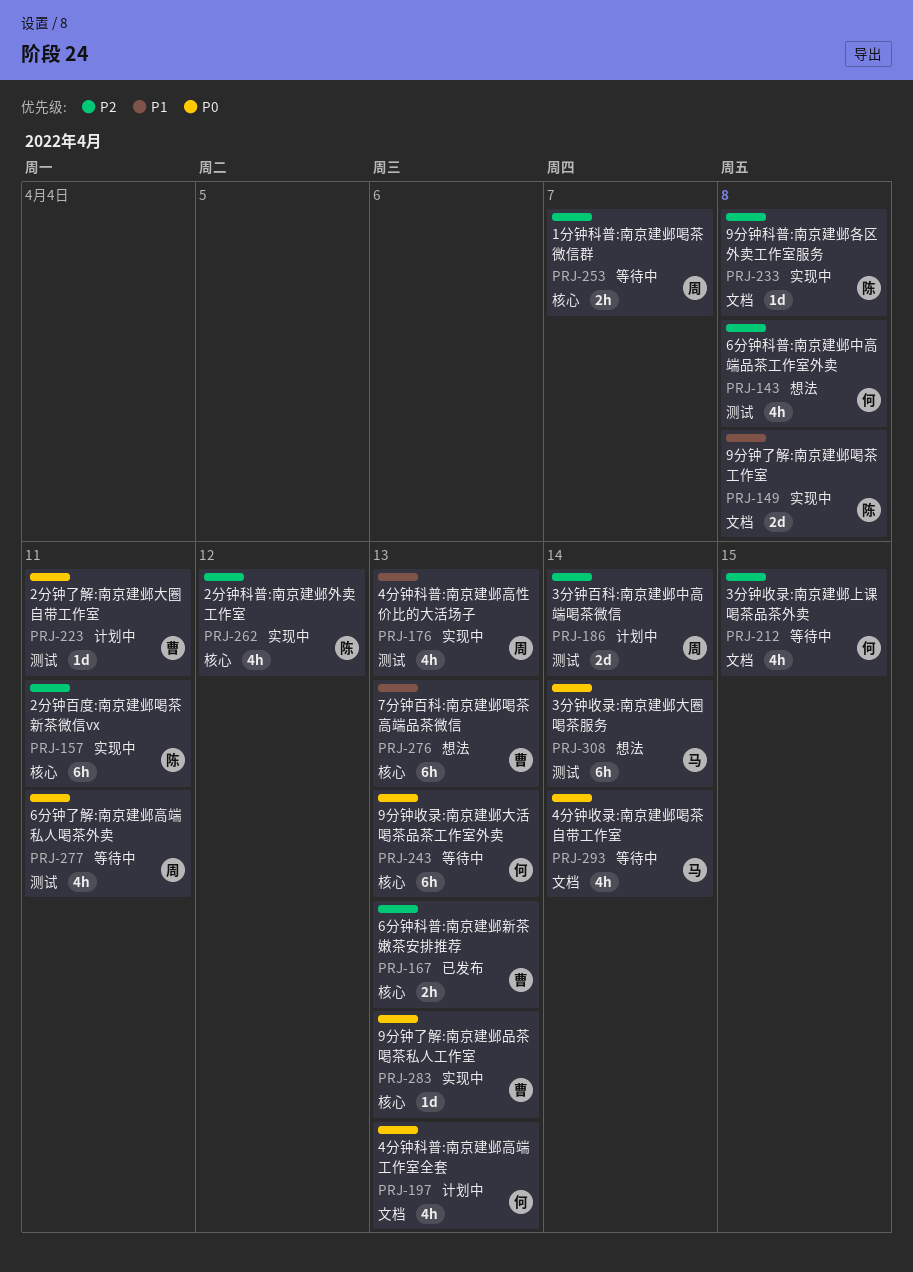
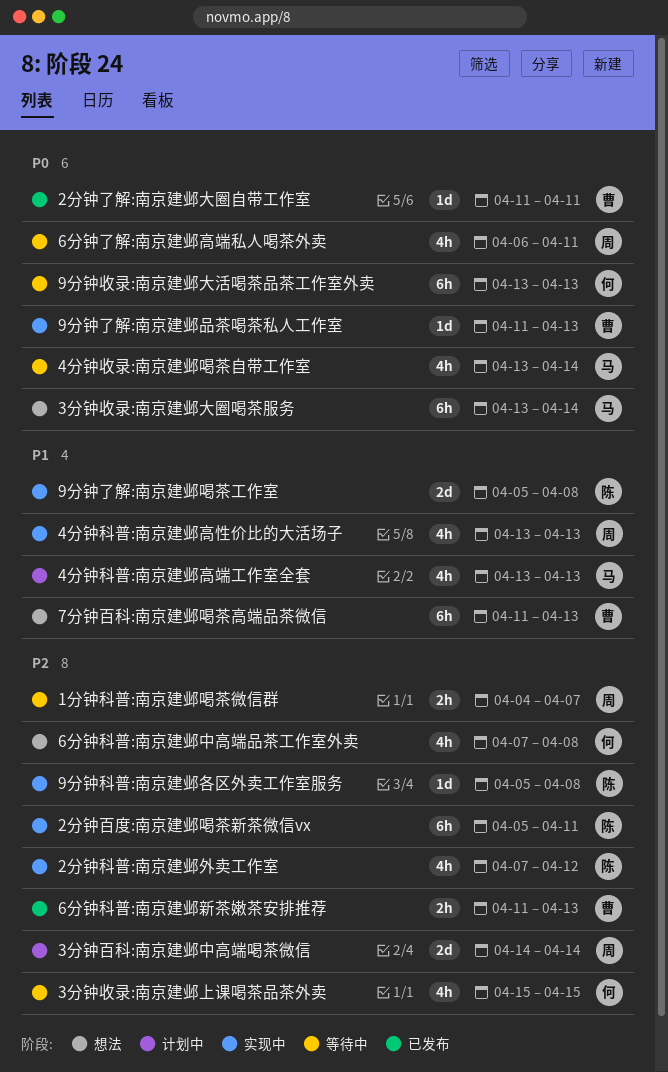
2分钟了解:南京建邺大圈自带工作室, status: 计划中 -> 已发布
4分钟科普:南京建邺高端工作室全套, owner: 何 -> 马
4分钟科普:南京建邺高端工作室全套, priority: P0 -> P1

